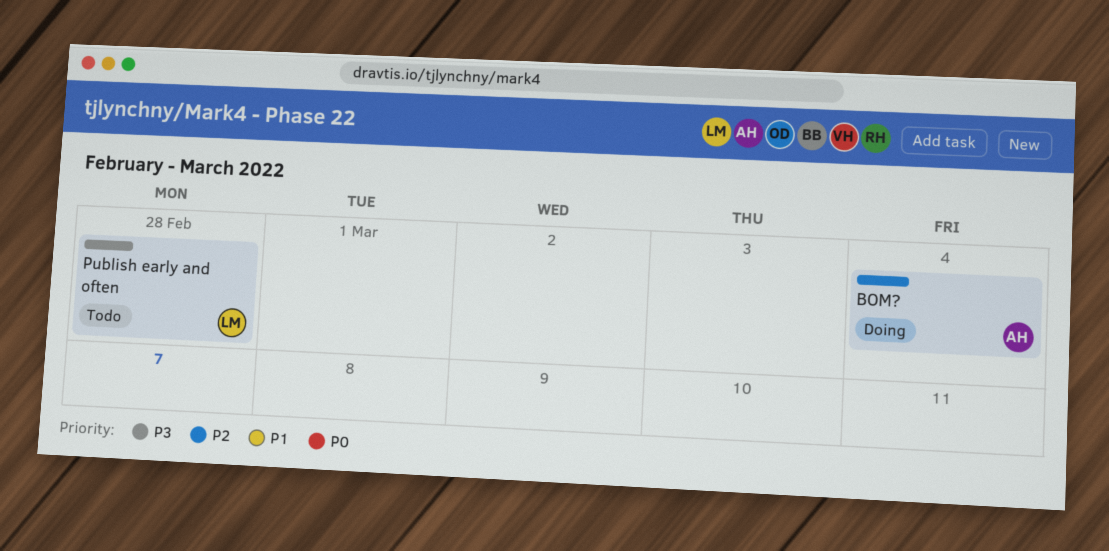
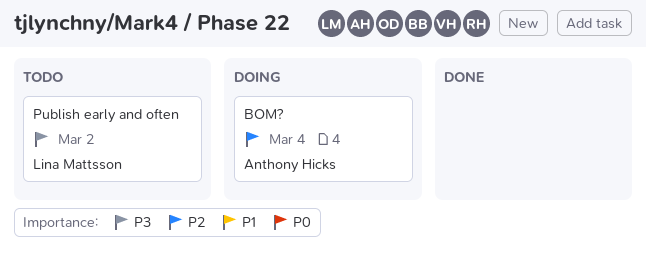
Publish early and often, due: Feb 28 -> Mar 2

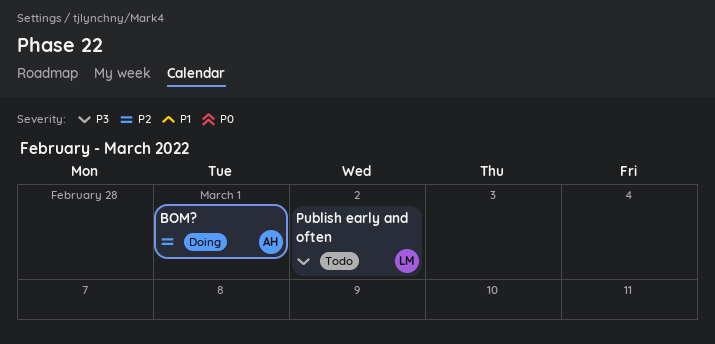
BOM?, due: Mar 4 -> Mar 1

